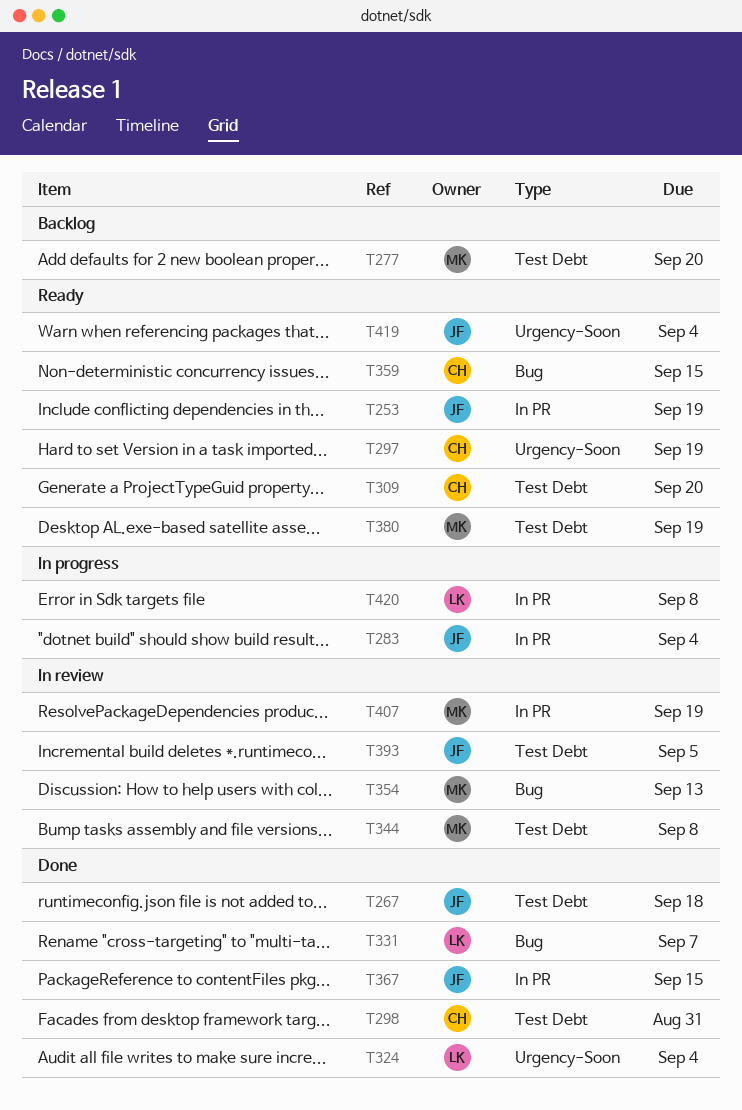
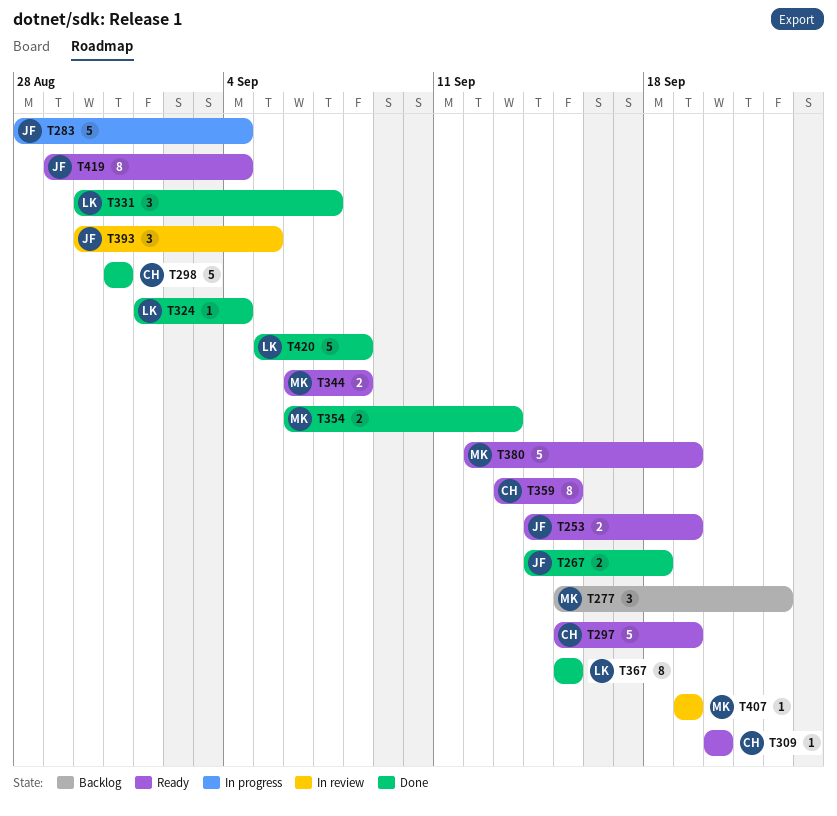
T277, due: Sep 20 -> Sep 22
T344, status: In review -> Ready
T354, status: In review -> Done
T367, owner: JF -> LK
T420, status: In progress -> Done

